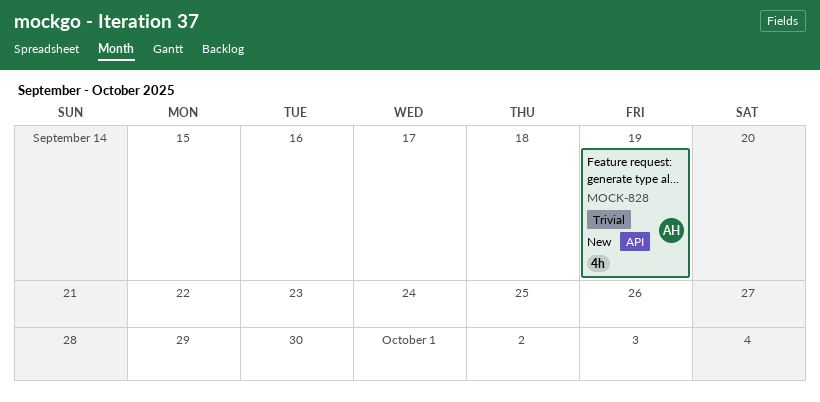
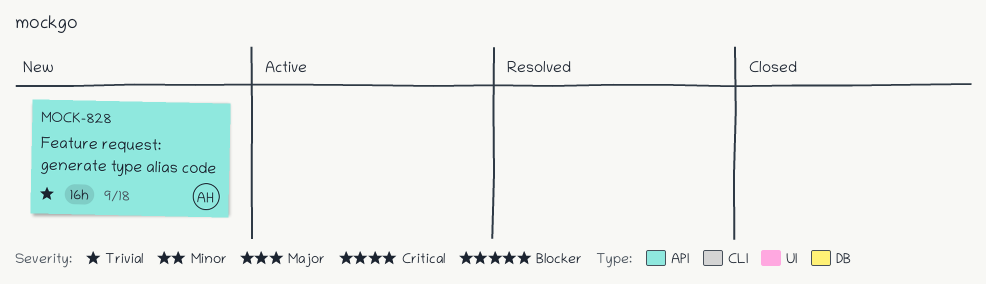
MOCK-828, estimate: 4h -> 16h
MOCK-828, due: Sep 19 -> Sep 18

